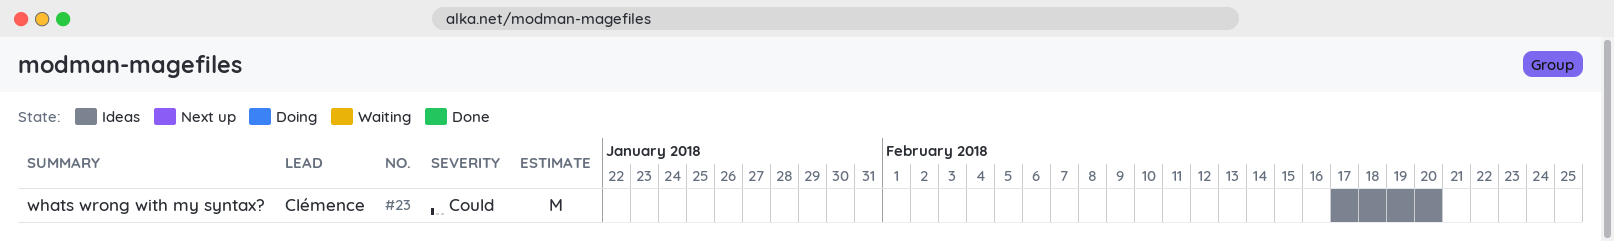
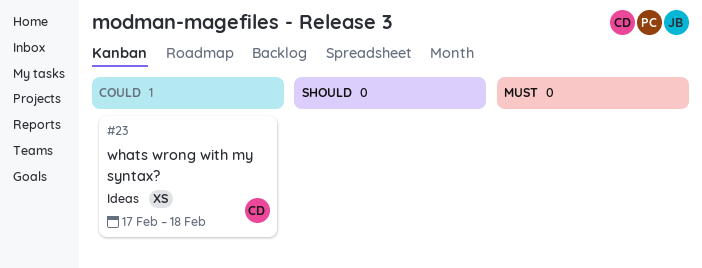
#23, estimate: M -> XS
#23, due: Feb 20 -> Feb 18

